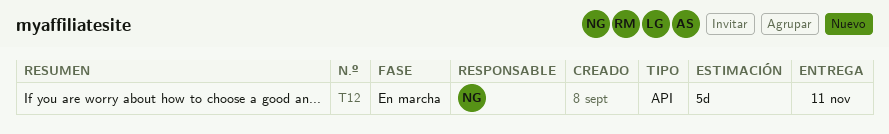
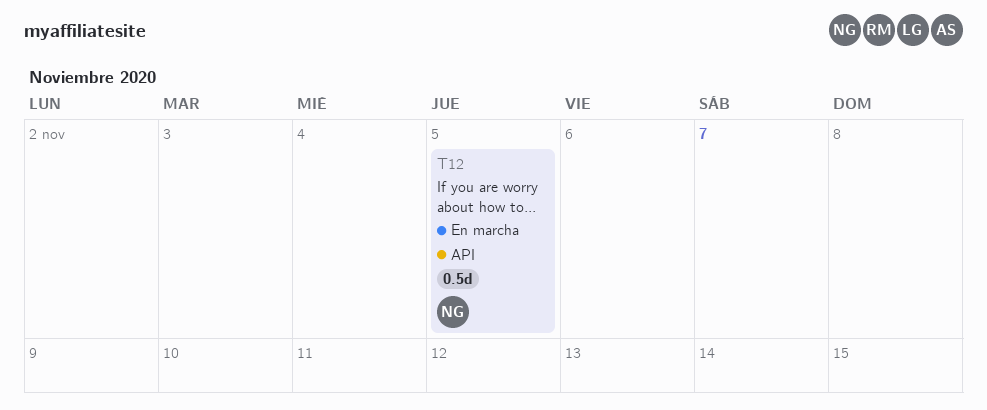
T12, estimate: 5d -> 0.5d
T12, due: Nov 11 -> Nov 5

